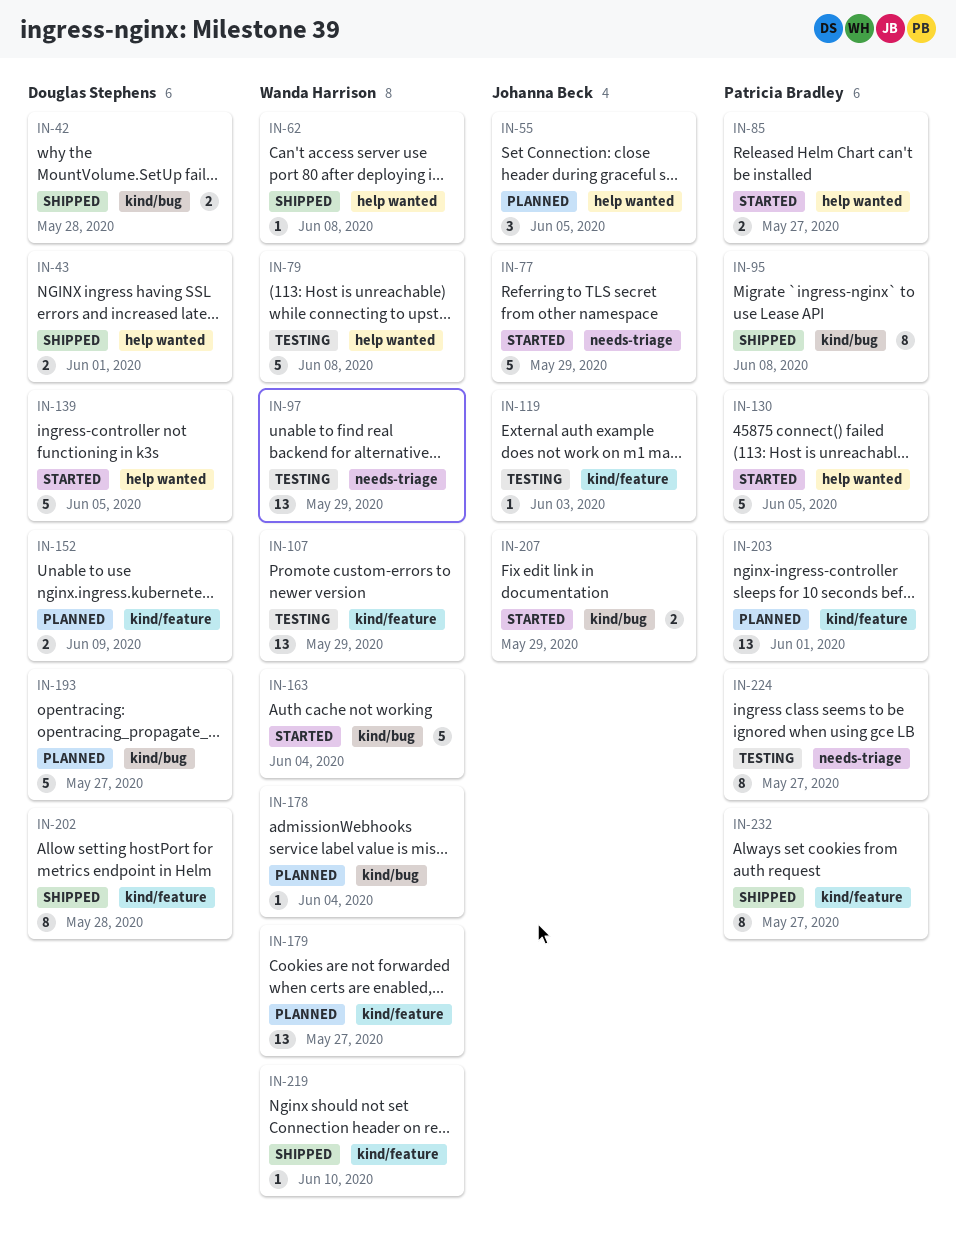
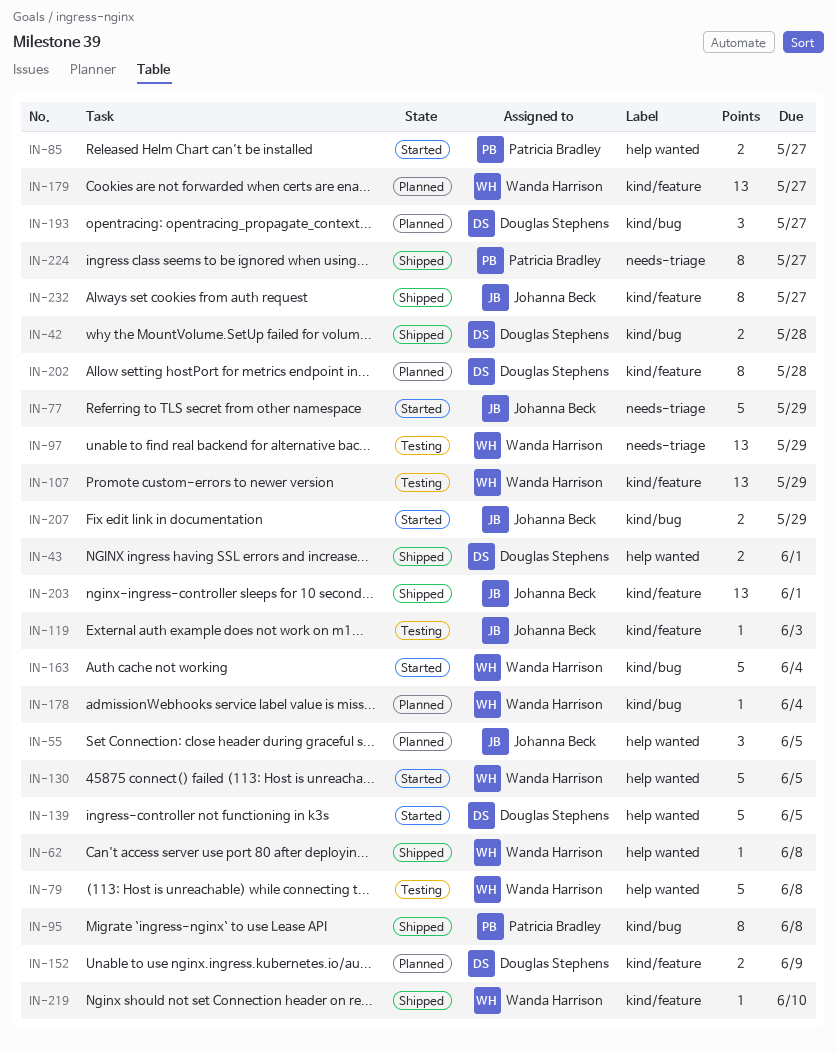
IN-130, owner: Patricia Bradley -> Wanda Harrison
IN-193, estimate: 5 -> 3
IN-202, status: Shipped -> Planned
IN-203, status: Planned -> Shipped
IN-203, owner: Patricia Bradley -> Johanna Beck
IN-224, status: Testing -> Shipped
IN-232, owner: Patricia Bradley -> Johanna Beck

